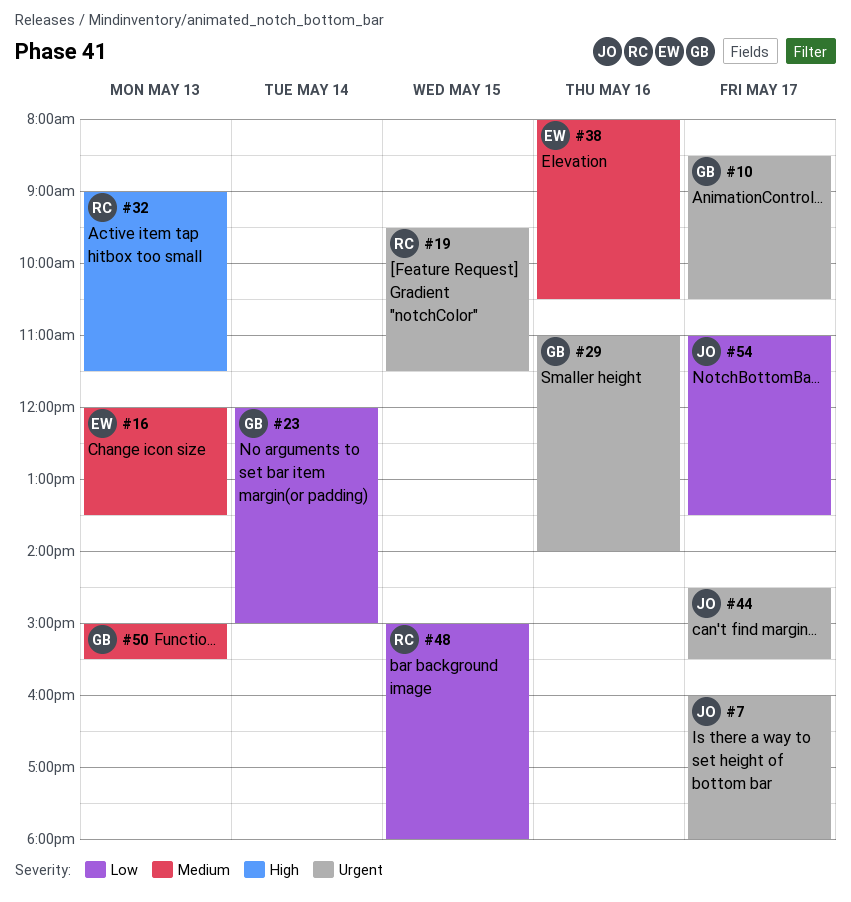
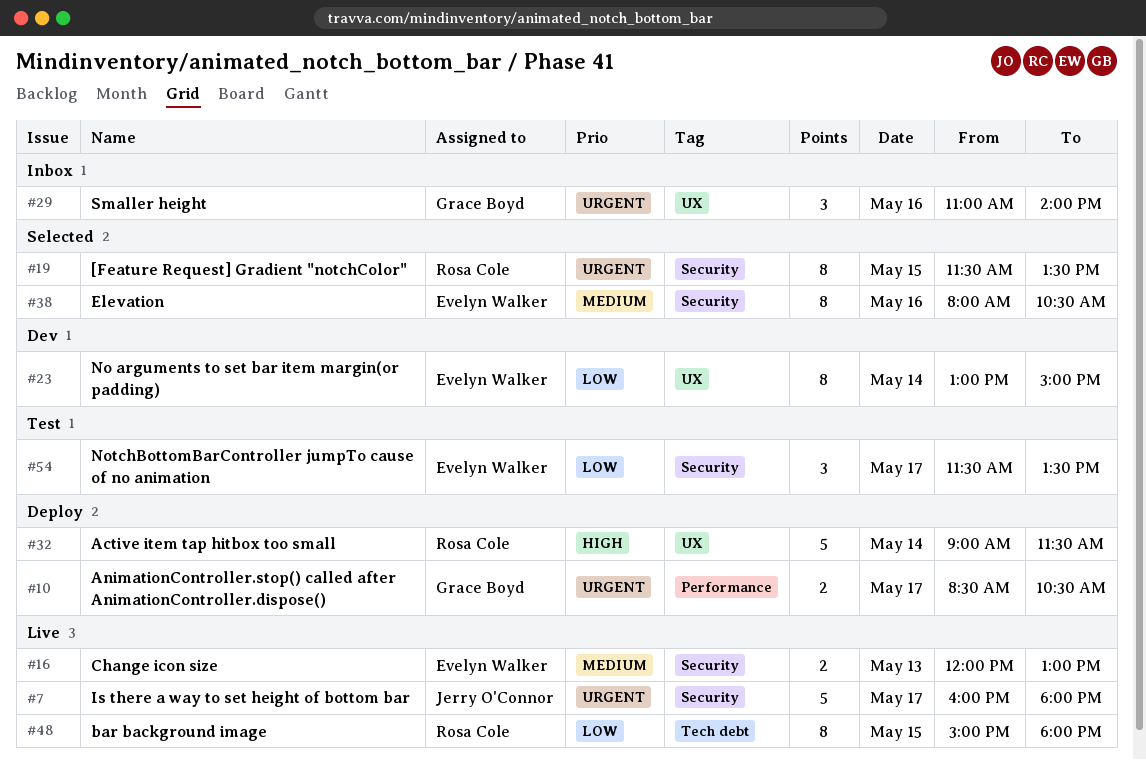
#16, ends: 13:30 -> 13:00
#19, begins: 09:30 -> 11:30
#19, ends: 11:30 -> 13:30
#23, owner: Grace Boyd -> Evelyn Walker
#23, begins: 12:00 -> 13:00
#32, day: May 13 -> May 14
#44: present -> none
#50: present -> none
#54, owner: Jerry O'Connor -> Evelyn Walker
#54, begins: 11:00 -> 11:30

